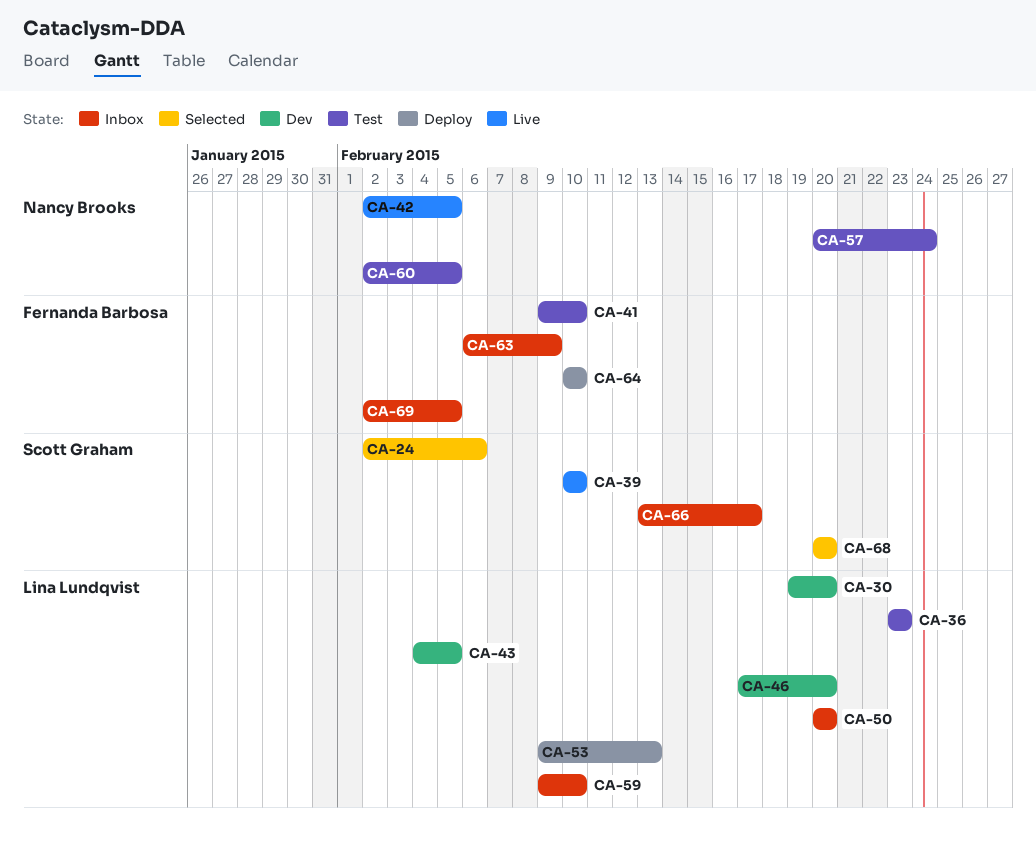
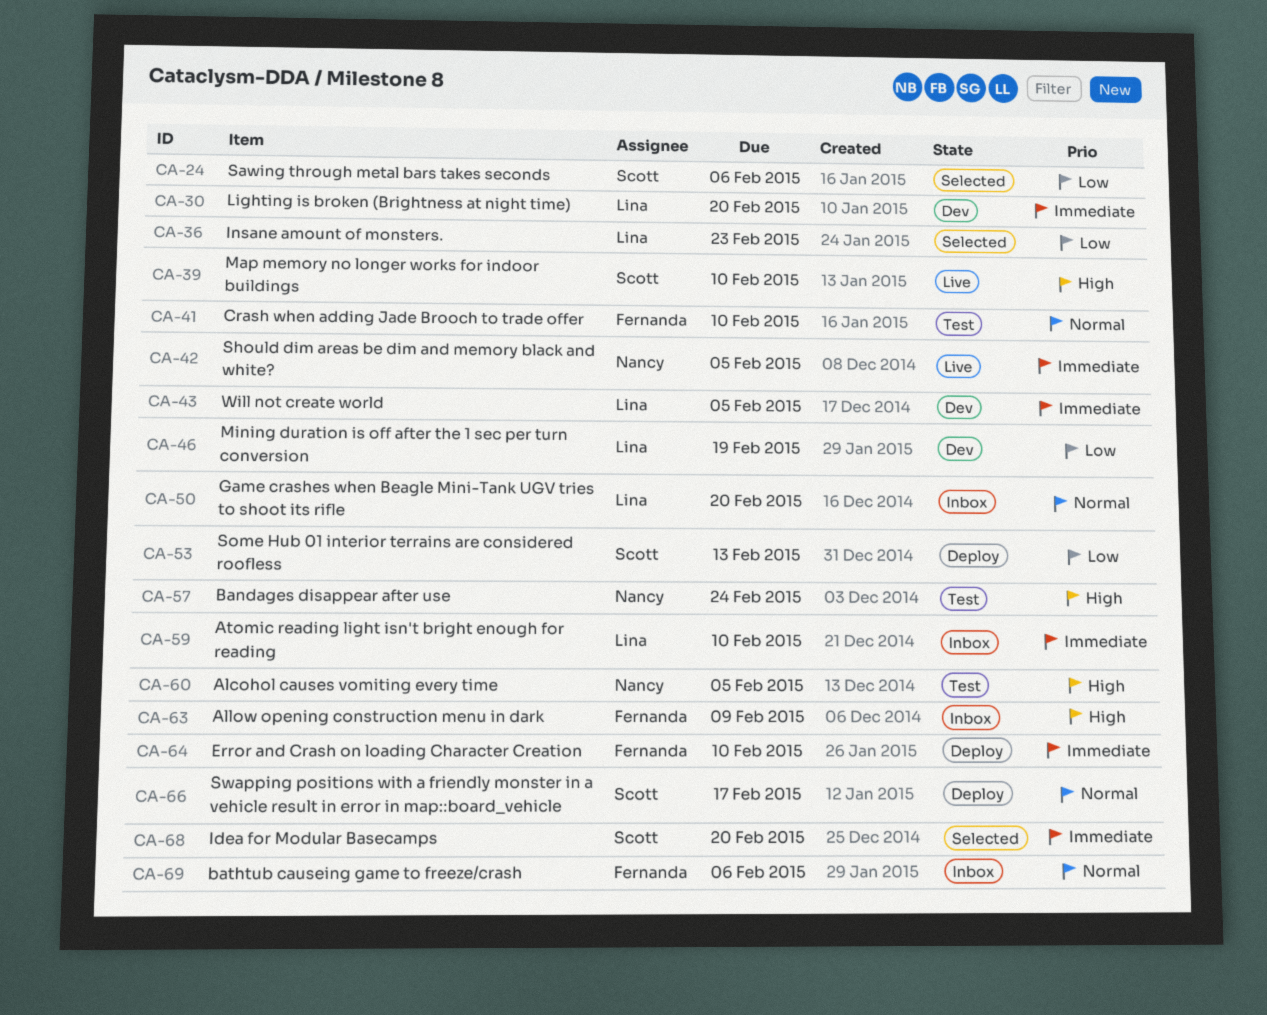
CA-36, status: Test -> Selected
CA-46, due: Feb 20 -> Feb 19
CA-53, owner: Lina Lundqvist -> Scott Graham
CA-66, status: Inbox -> Deploy
CA-69, due: Feb 5 -> Feb 6

